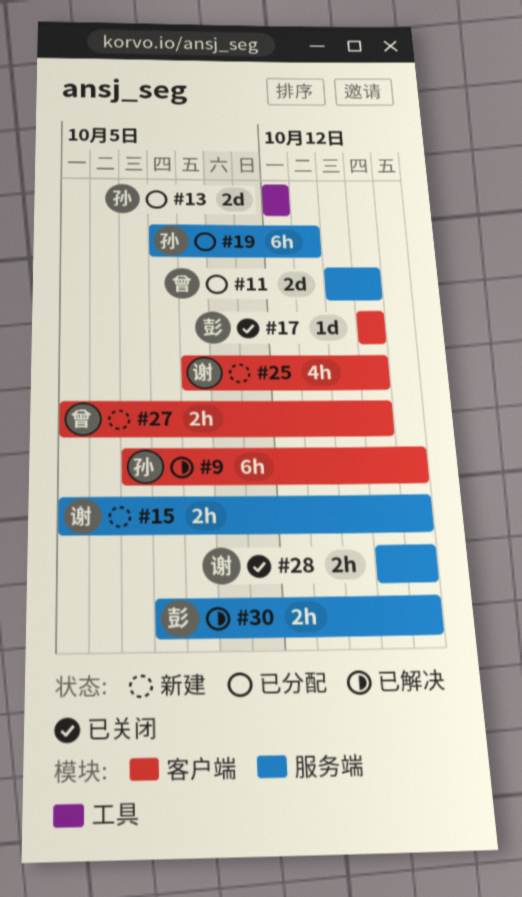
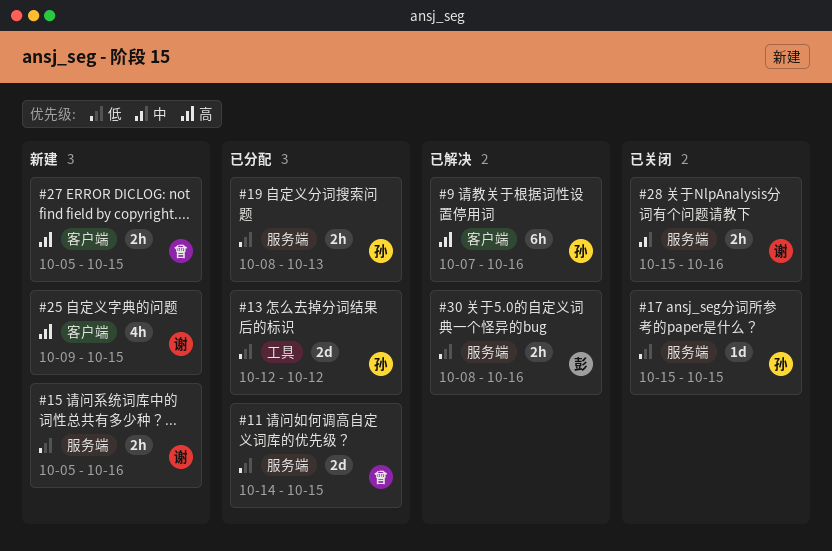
#17, owner: 彭 -> 孙
#17, label: 客户端 -> 服务端
#19, estimate: 6h -> 2h

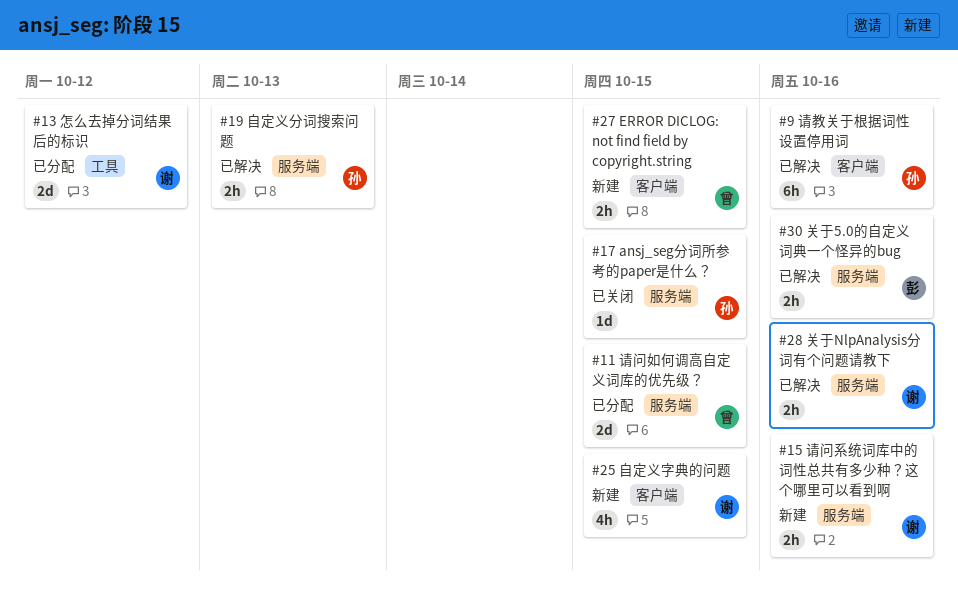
#13, owner: 孙 -> 谢
#19, status: 已分配 -> 已解决
#28, status: 已关闭 -> 已解决

